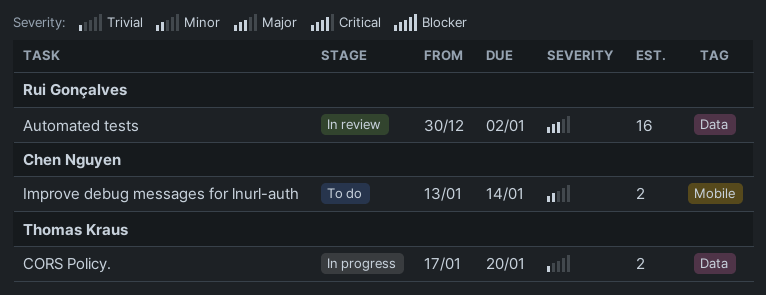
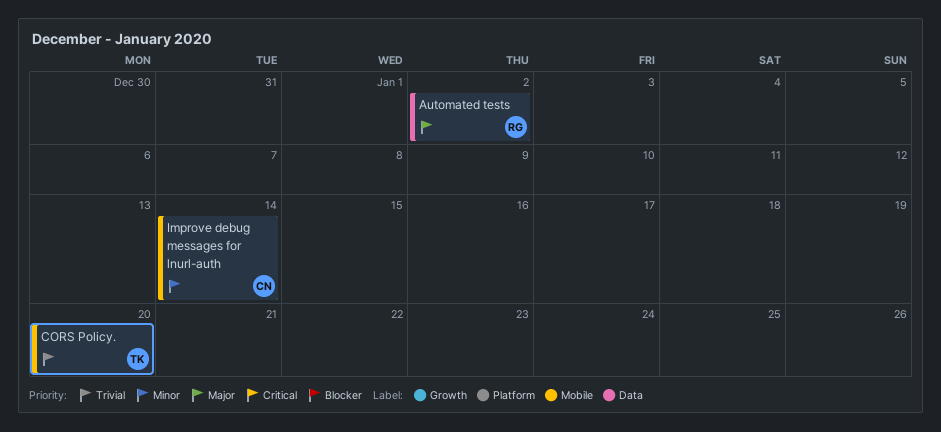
CORS Policy., label: Data -> Mobile

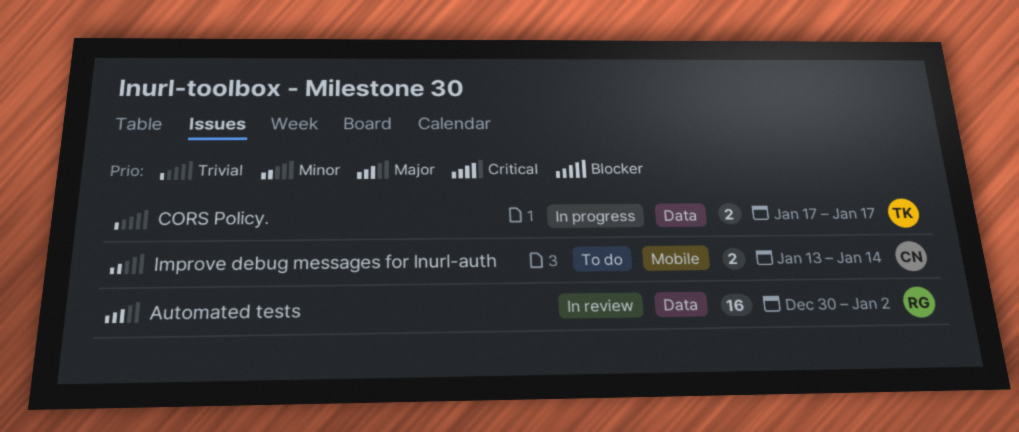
CORS Policy., label: Mobile -> Data
CORS Policy., due: Jan 20 -> Jan 17

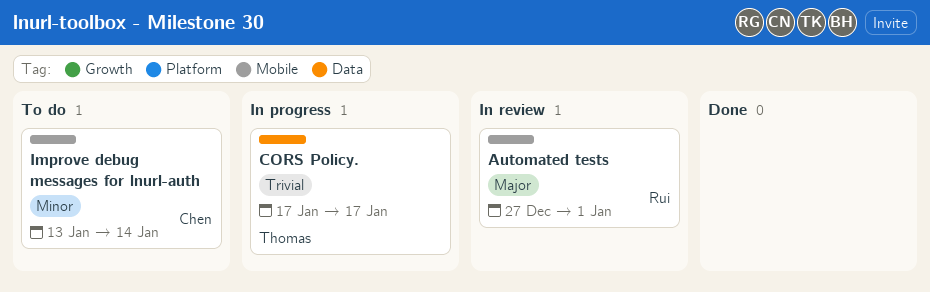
Automated tests, label: Data -> Mobile
Automated tests, start: Dec 30 -> Dec 27
Automated tests, due: Jan 2 -> Jan 1

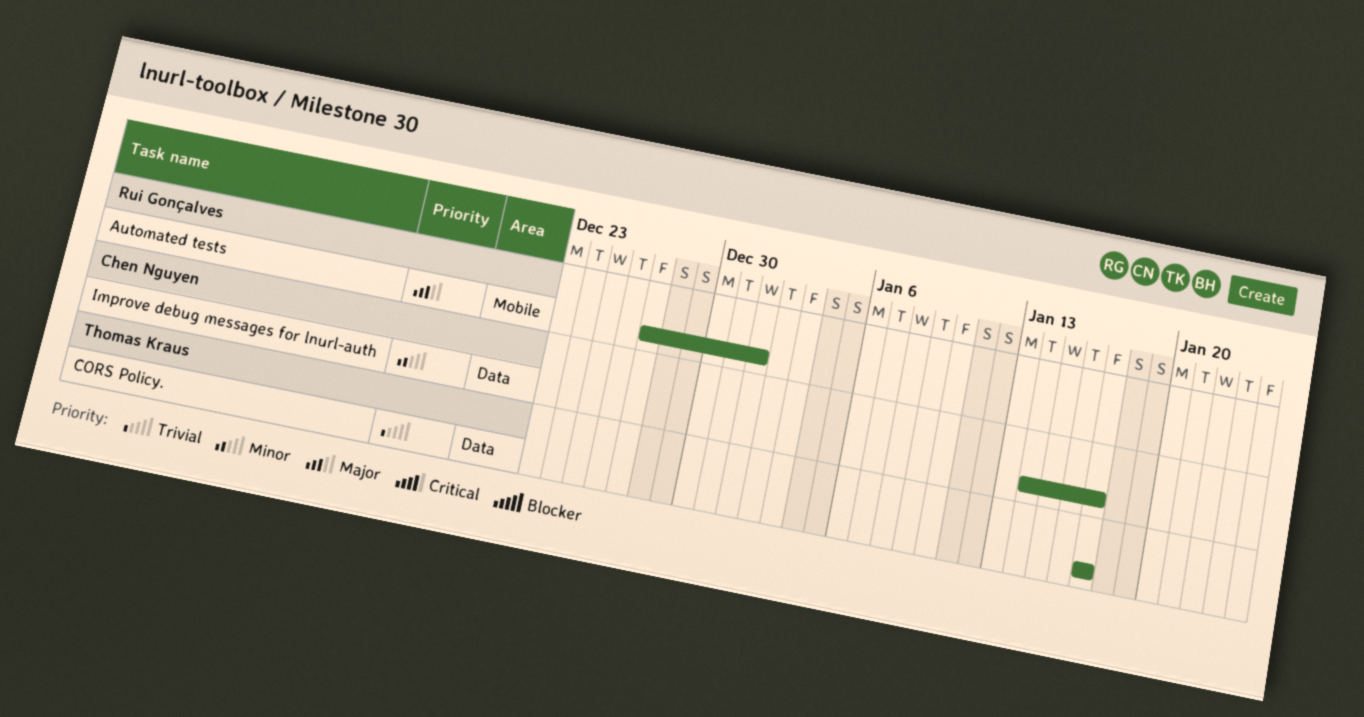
Improve debug messages for lnurl-auth, label: Mobile -> Data
Improve debug messages for lnurl-auth, start: Jan 13 -> Jan 14
Improve debug messages for lnurl-auth, due: Jan 14 -> Jan 17

